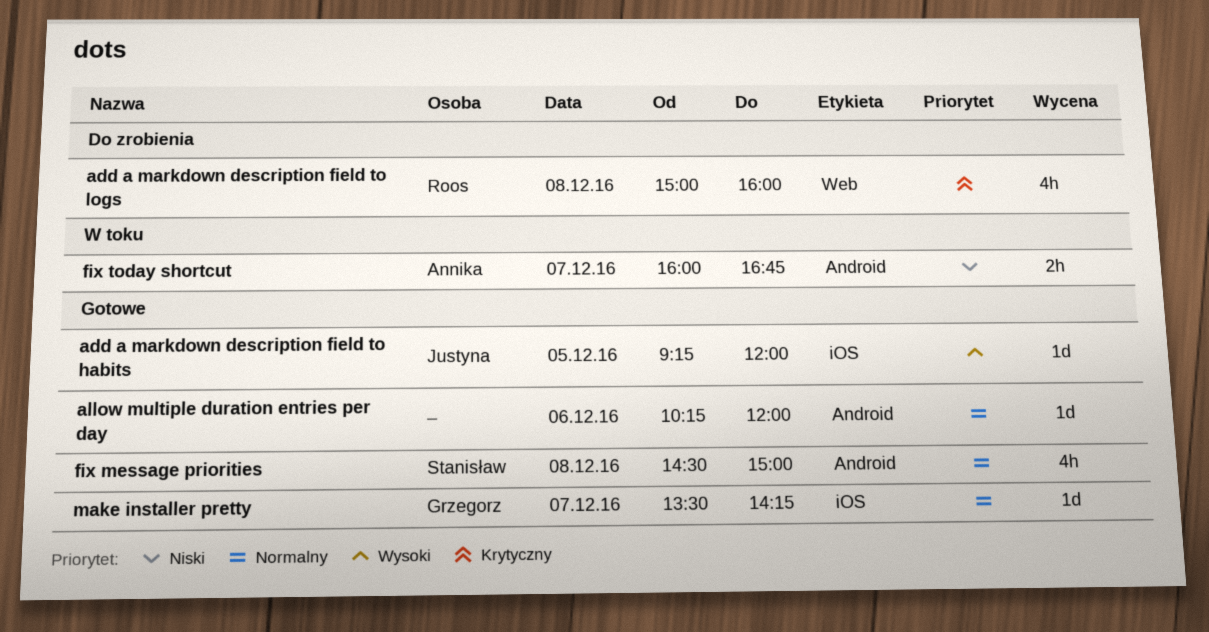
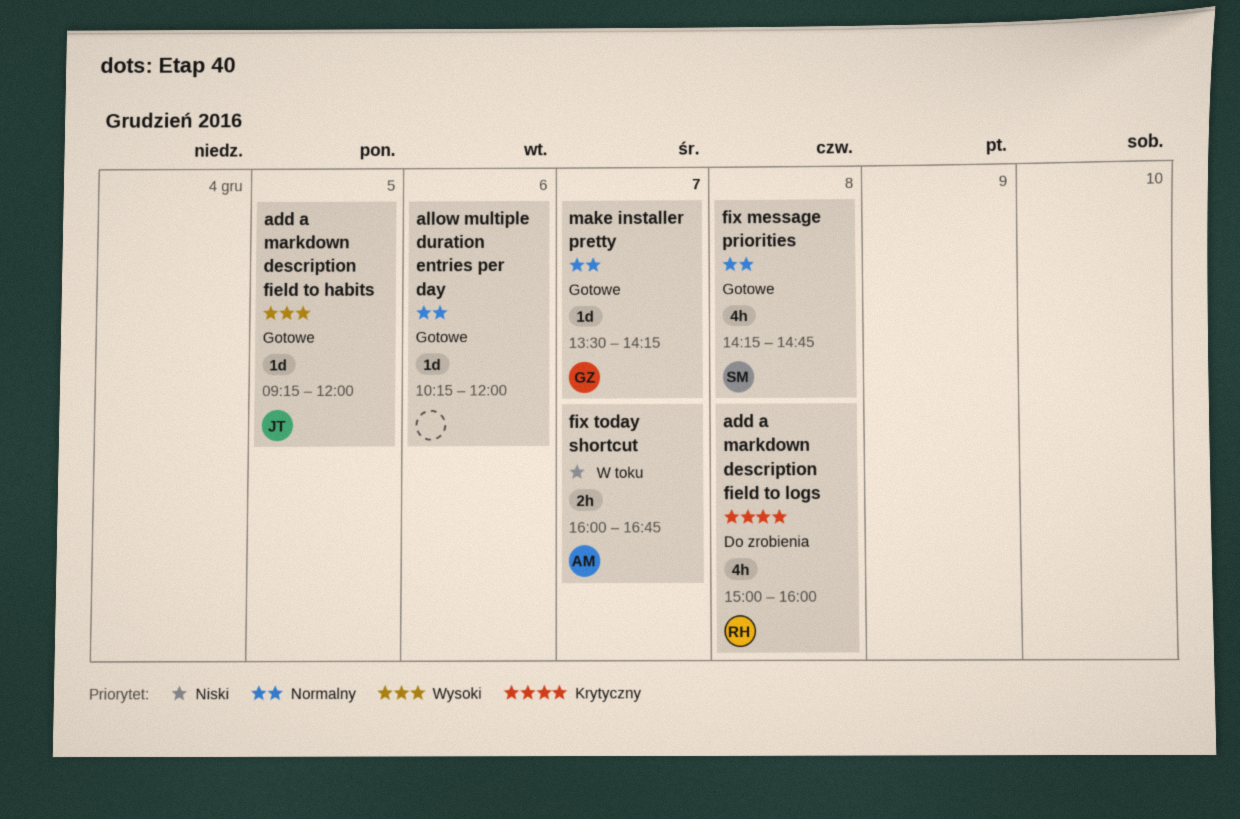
fix message priorities, begins: 14:30 -> 14:15
fix message priorities, ends: 15:00 -> 14:45

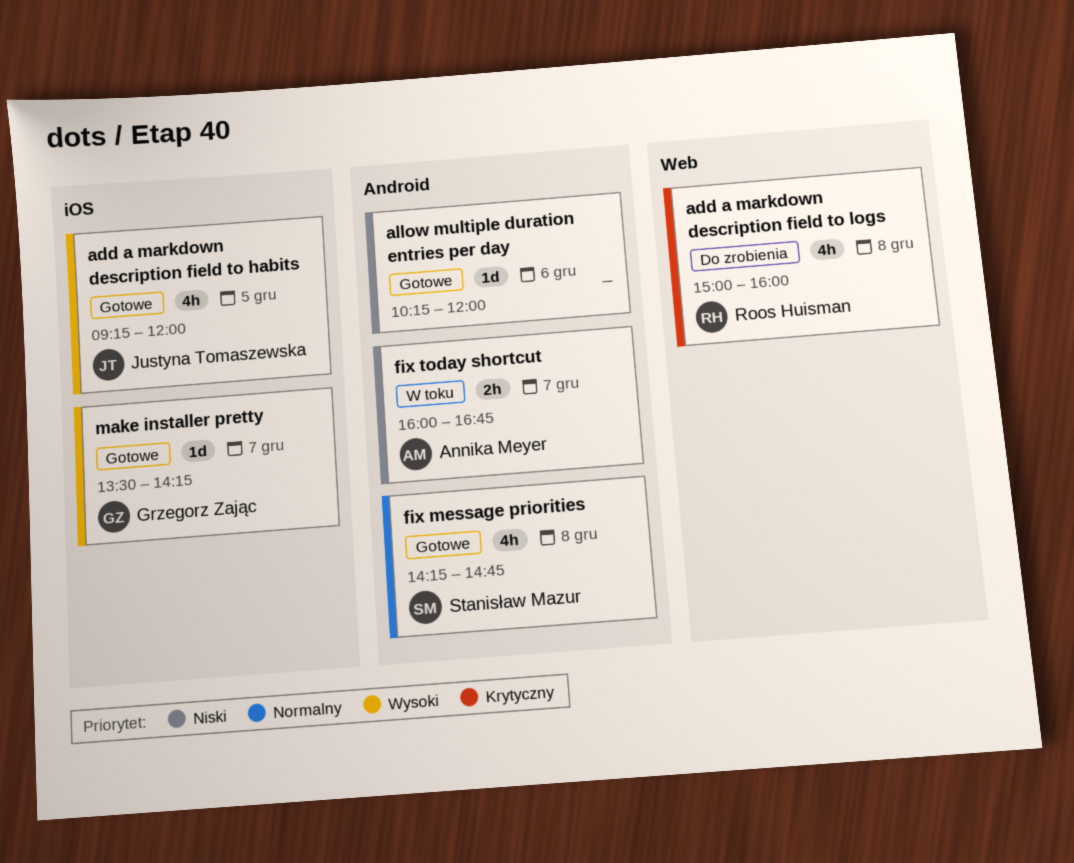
add a markdown description field to habits, estimate: 1d -> 4h
allow multiple duration entries per day, priority: Normalny -> Niski
make installer pretty, priority: Normalny -> Wysoki

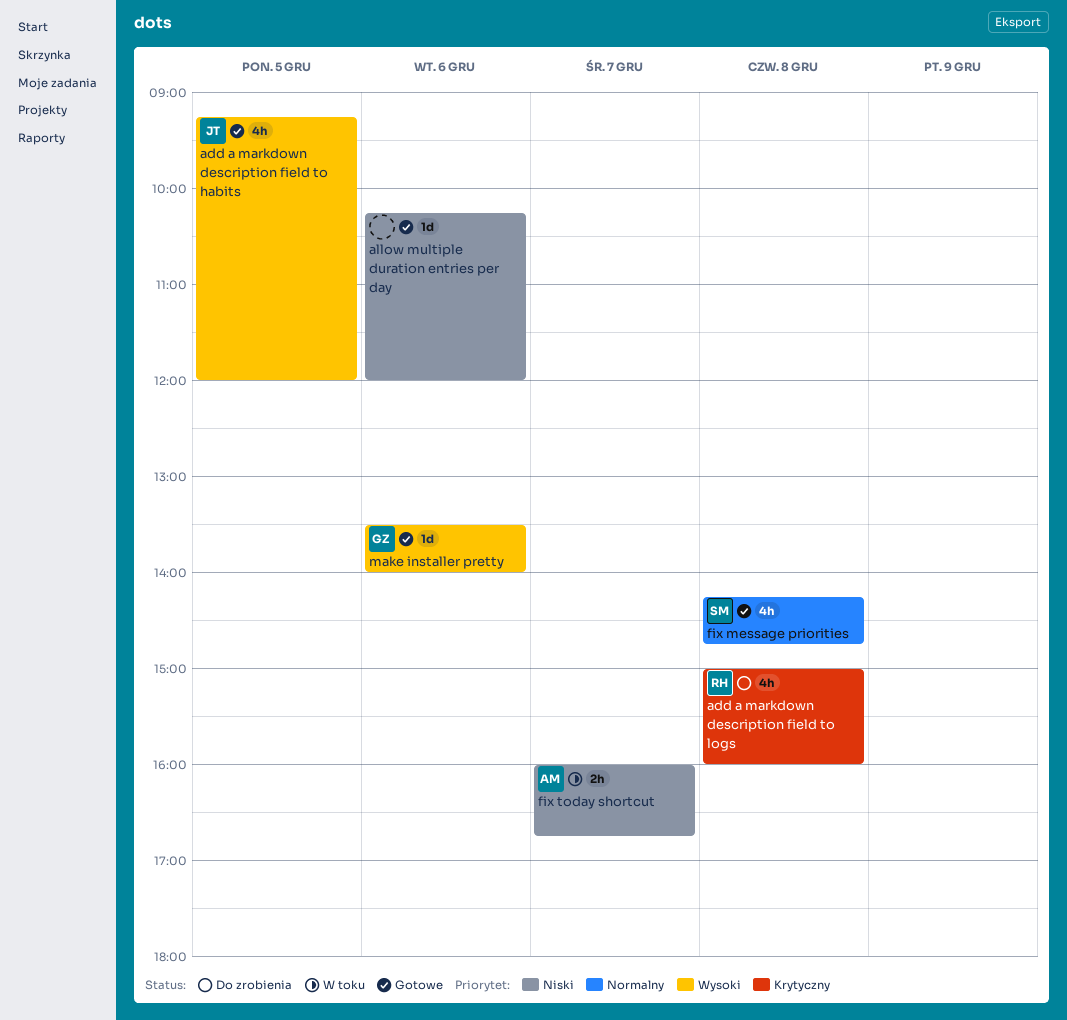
make installer pretty, day: Dec 7 -> Dec 6
make installer pretty, ends: 14:15 -> 14:00

